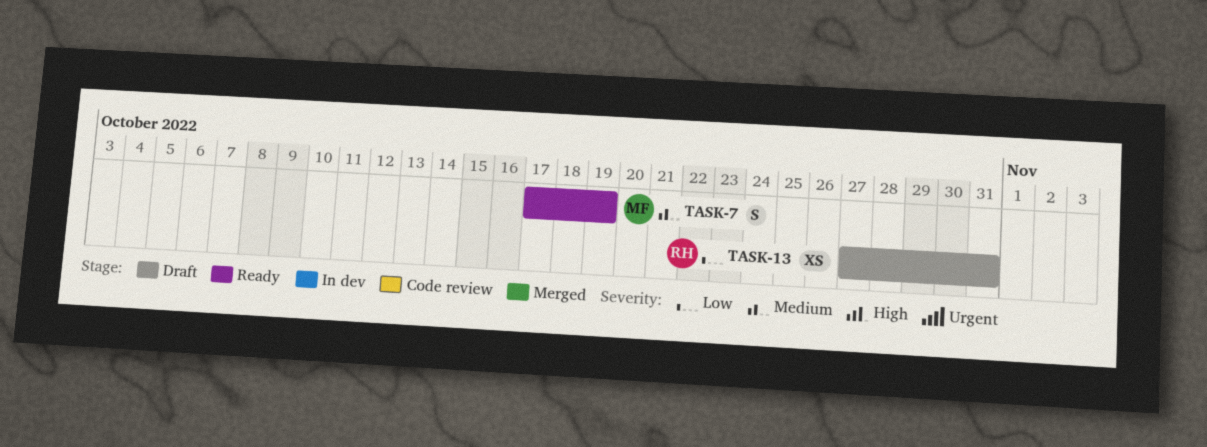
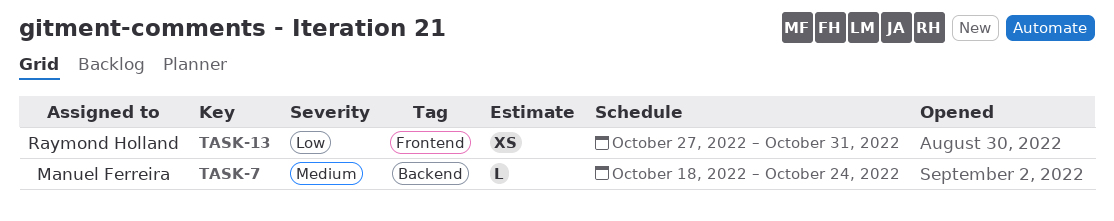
TASK-7, estimate: S -> L
TASK-7, start: Oct 17 -> Oct 18
TASK-7, due: Oct 19 -> Oct 24

